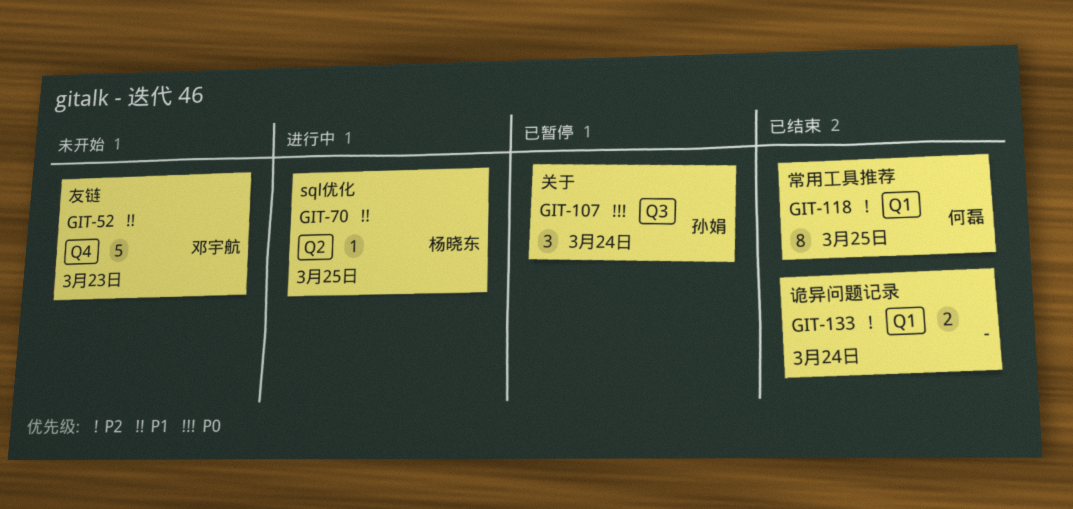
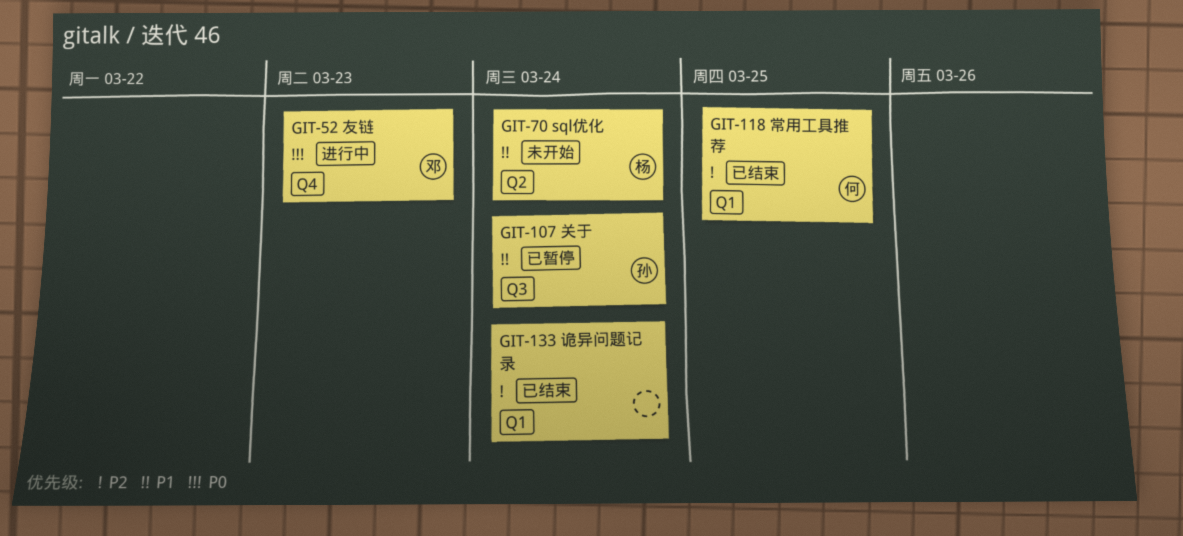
GIT-52, status: 未开始 -> 进行中
GIT-52, priority: P1 -> P0
GIT-70, status: 进行中 -> 未开始
GIT-70, due: Mar 25 -> Mar 24
GIT-107, priority: P0 -> P1

